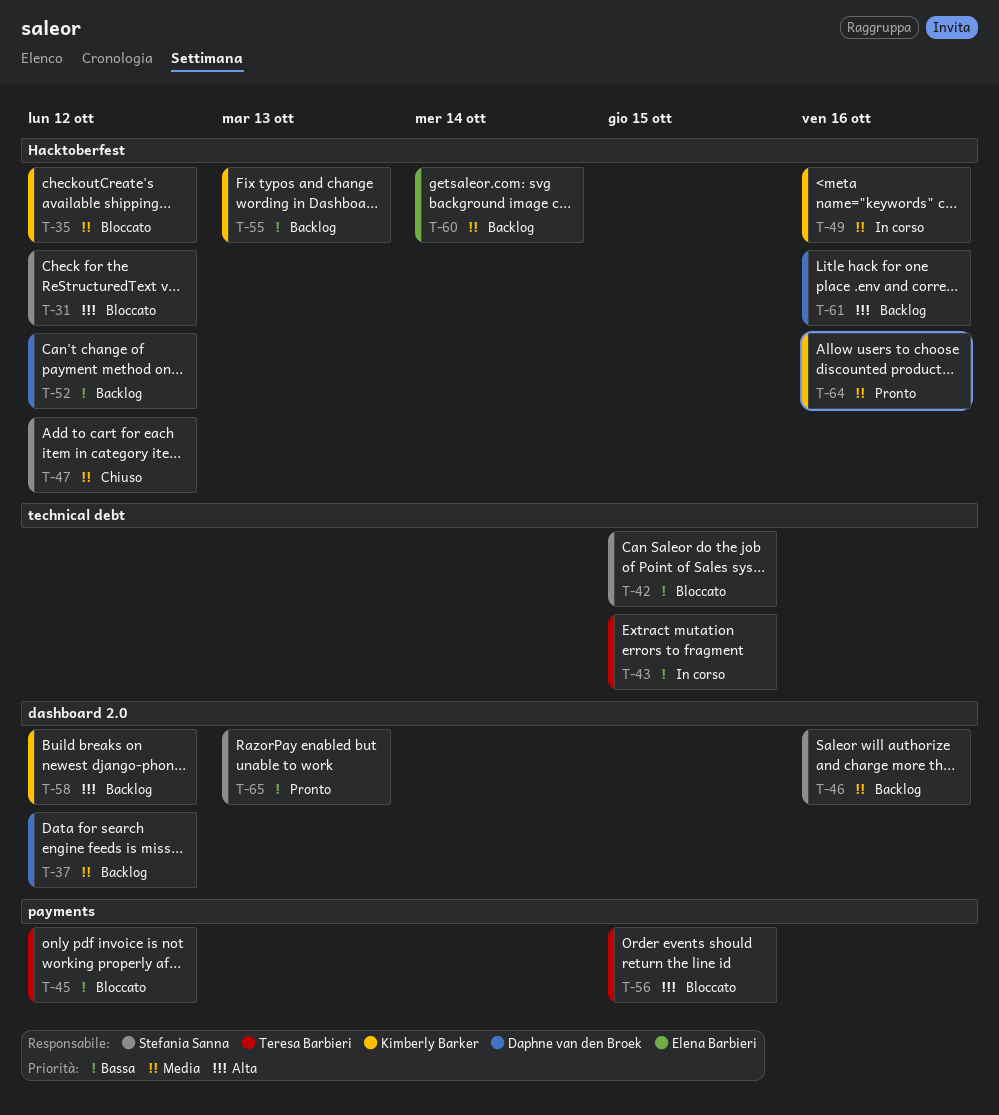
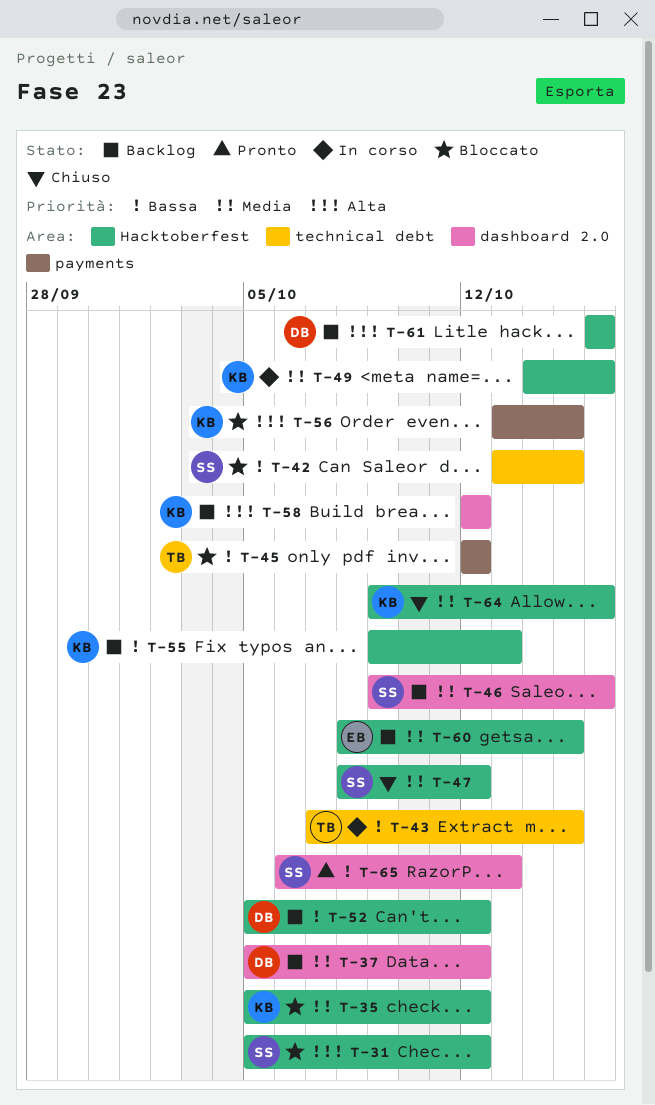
T-56, owner: Teresa Barbieri -> Kimberly Barker
T-60, due: Oct 14 -> Oct 15
T-64, status: Pronto -> Chiuso

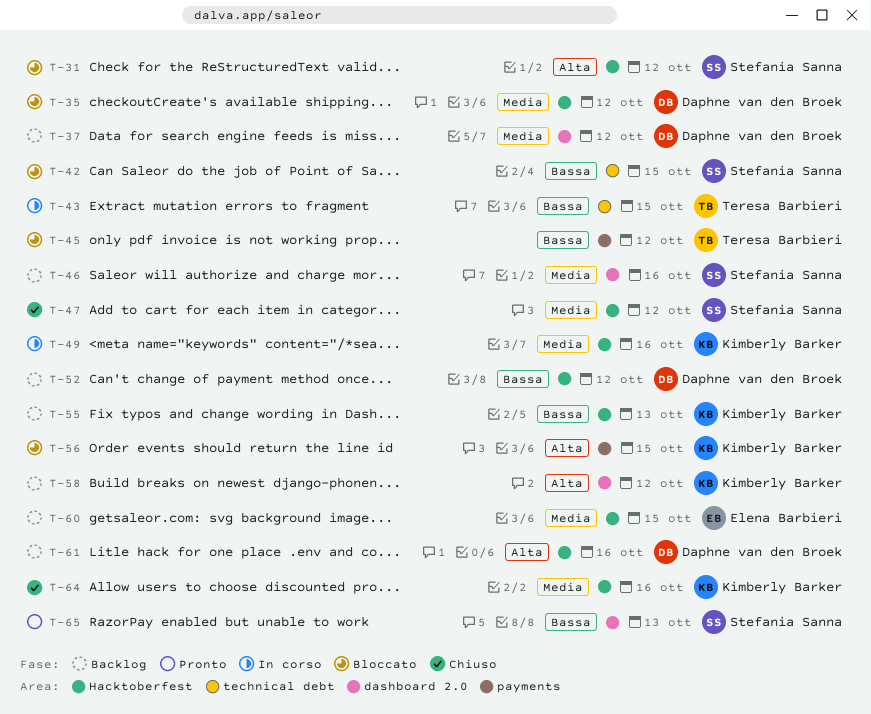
T-35, owner: Kimberly Barker -> Daphne van den Broek

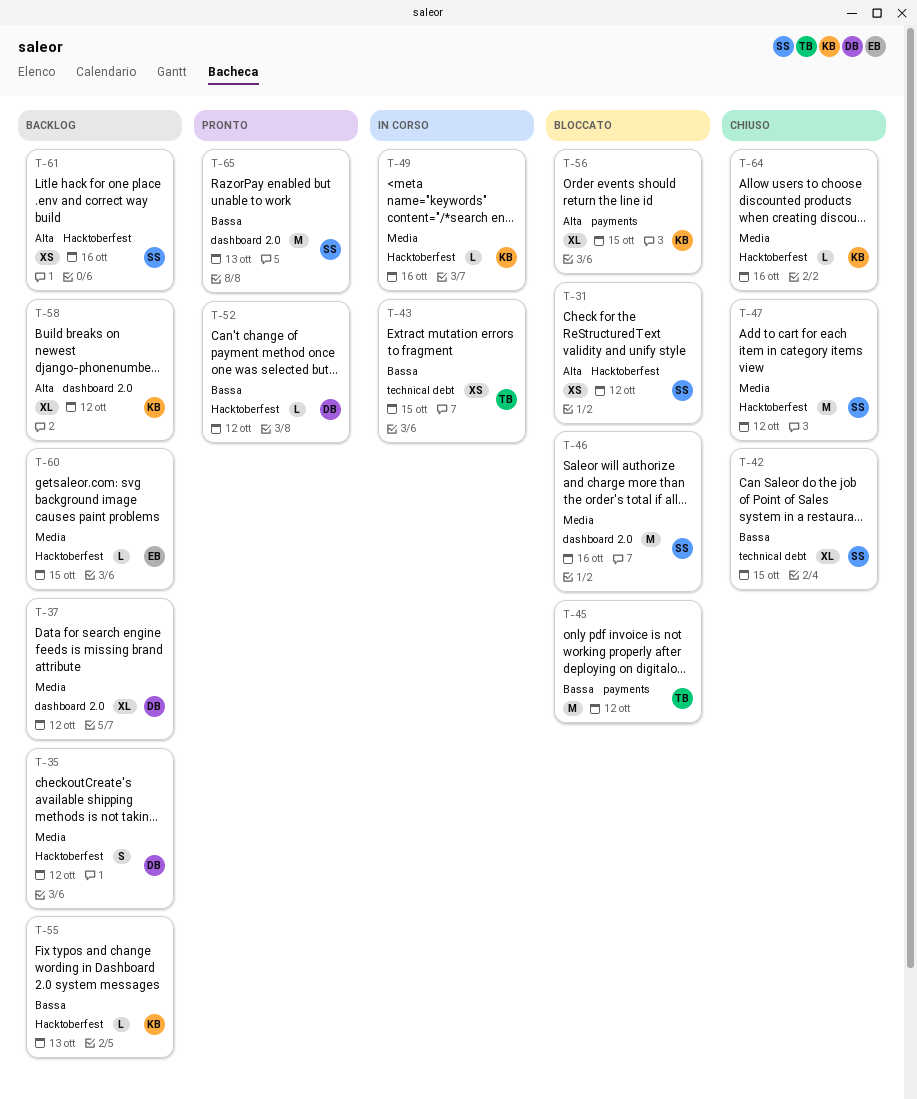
T-35, status: Bloccato -> Backlog
T-42, status: Bloccato -> Chiuso
T-46, status: Backlog -> Bloccato
T-52, status: Backlog -> Pronto
T-61, owner: Daphne van den Broek -> Stefania Sanna

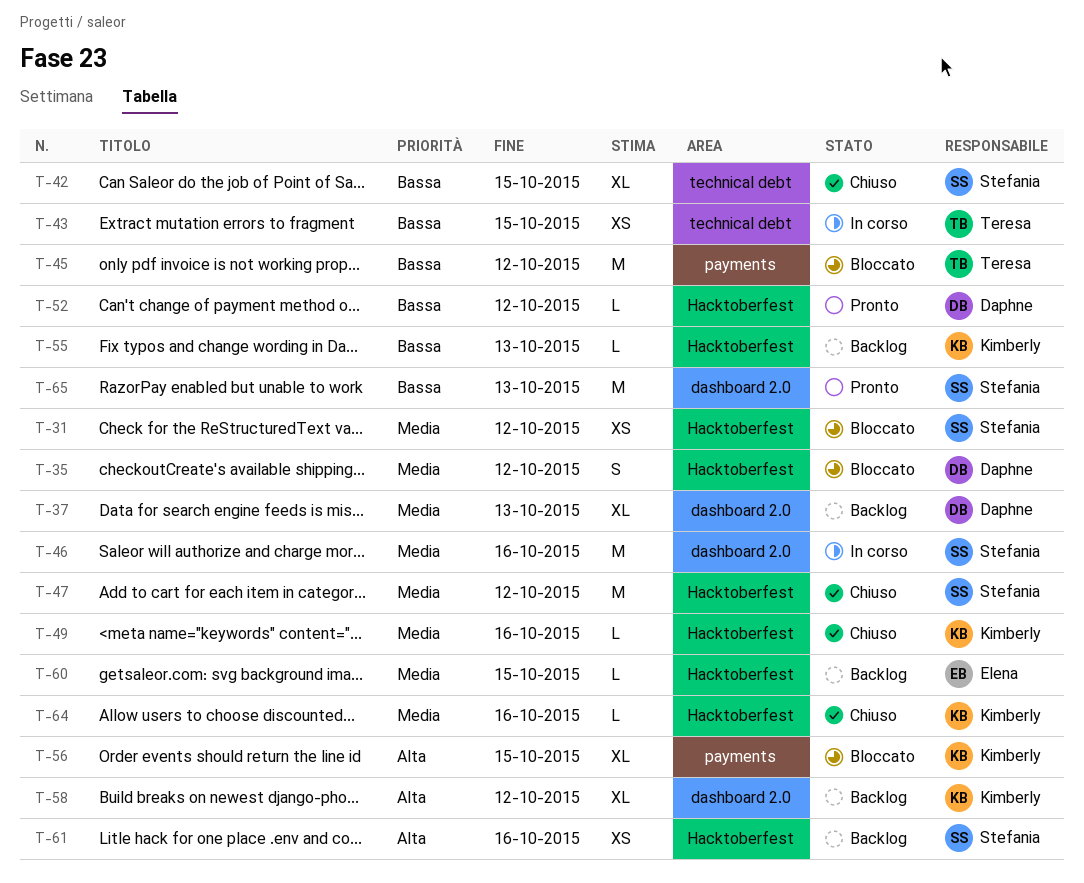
T-31, priority: Alta -> Media
T-35, status: Backlog -> Bloccato
T-37, due: Oct 12 -> Oct 13
T-46, status: Bloccato -> In corso
T-49, status: In corso -> Chiuso

